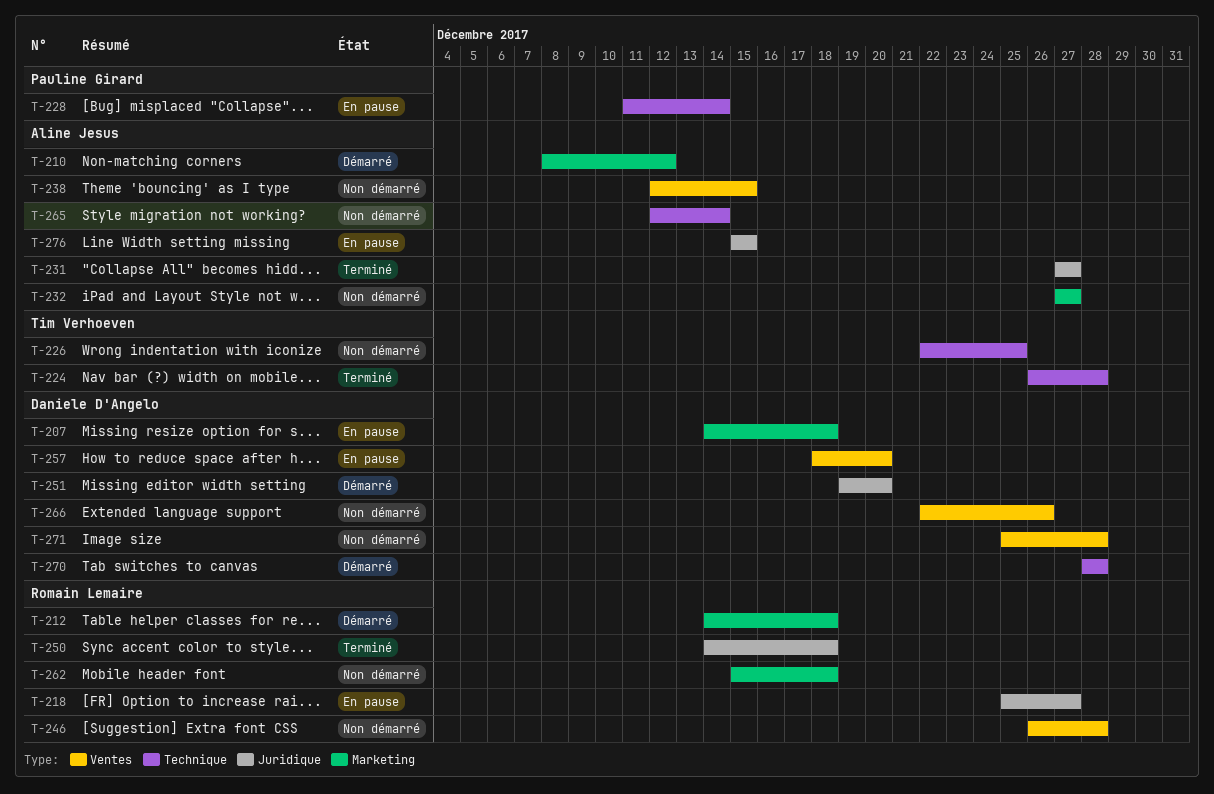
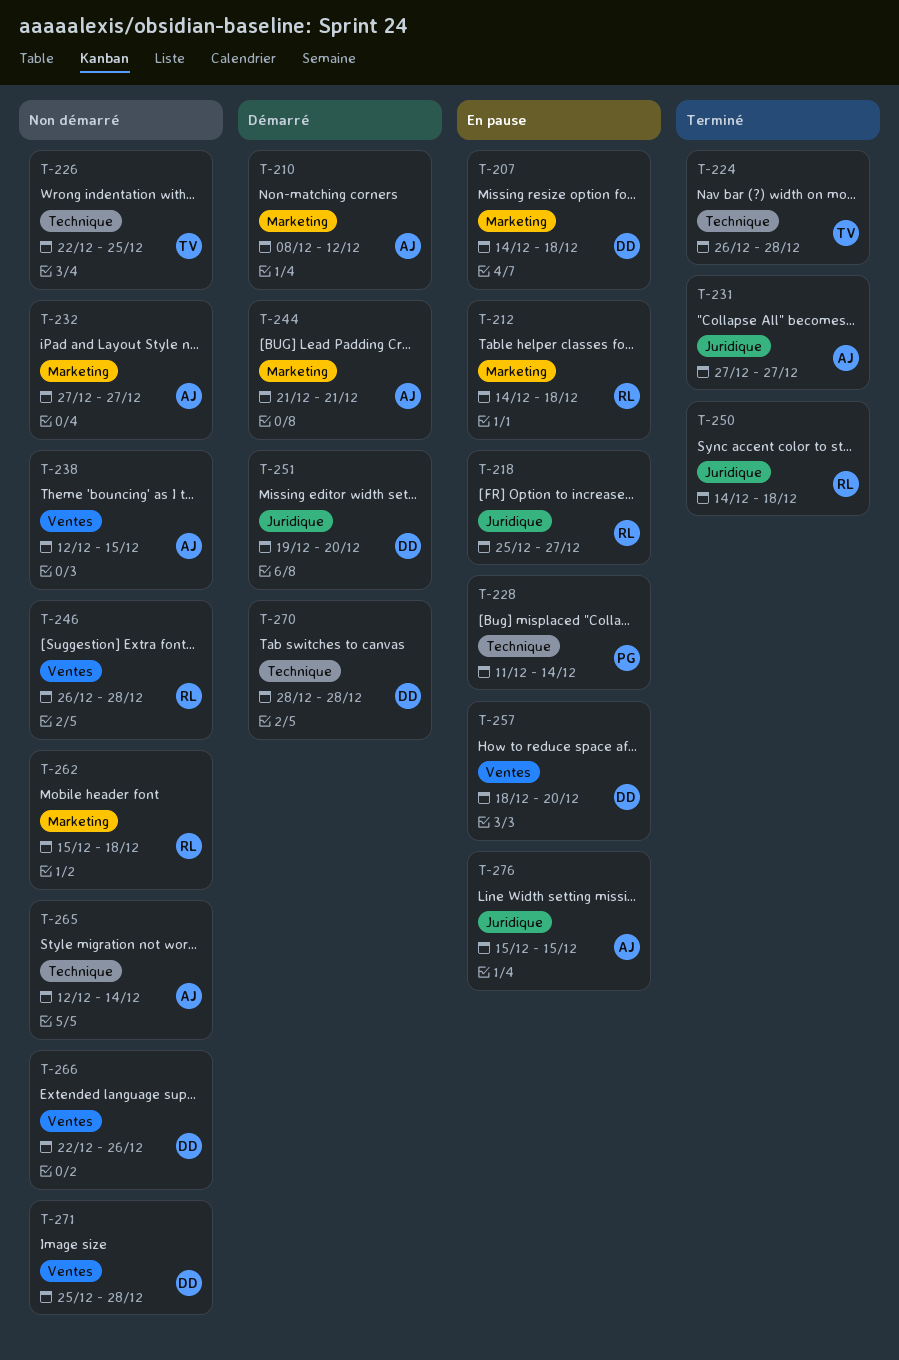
T-212, status: Démarré -> En pause
T-244: none -> present

